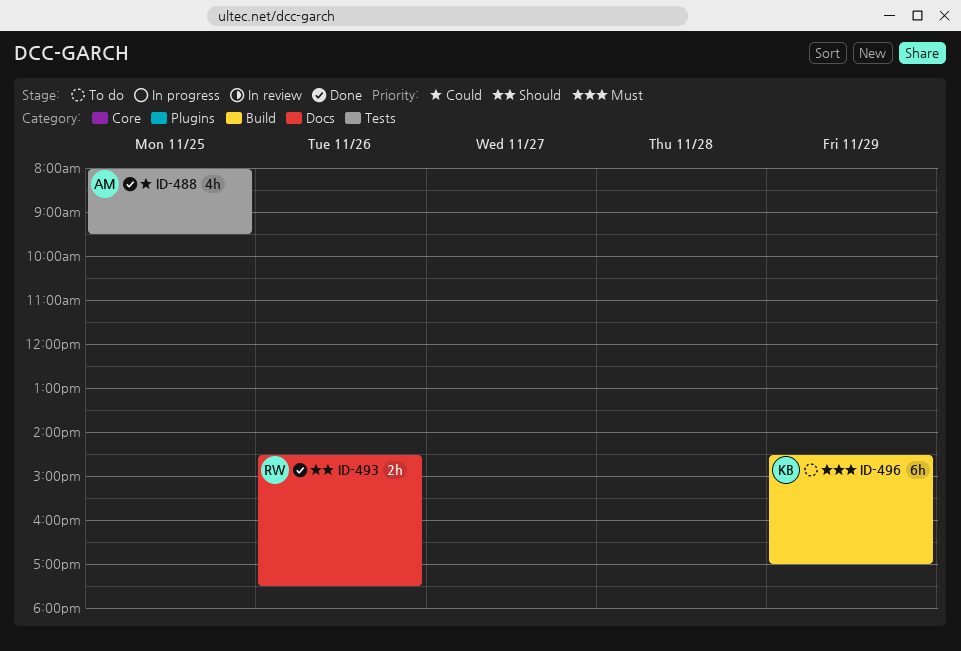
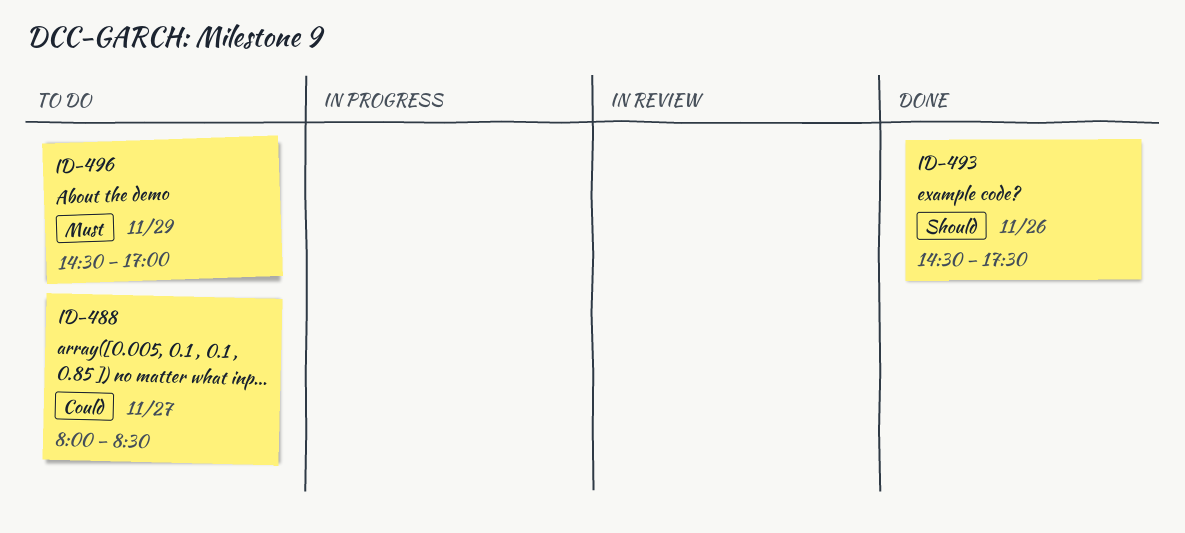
ID-488, status: Done -> To do
ID-488, day: Nov 25 -> Nov 27
ID-488, ends: 09:30 -> 08:30

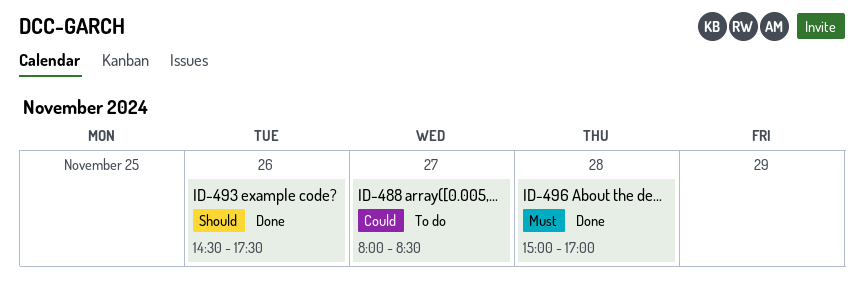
ID-496, status: To do -> Done
ID-496, day: Nov 29 -> Nov 28
ID-496, begins: 14:30 -> 15:00

